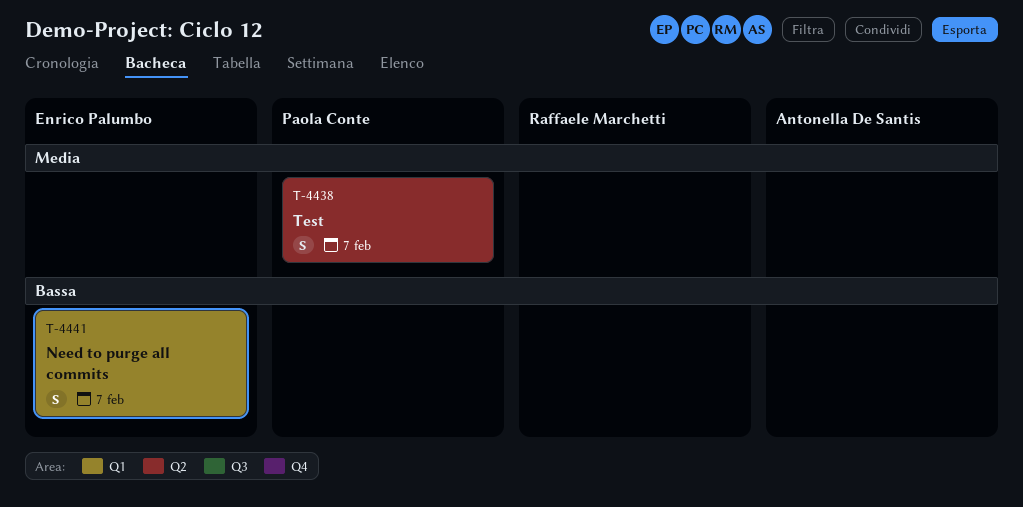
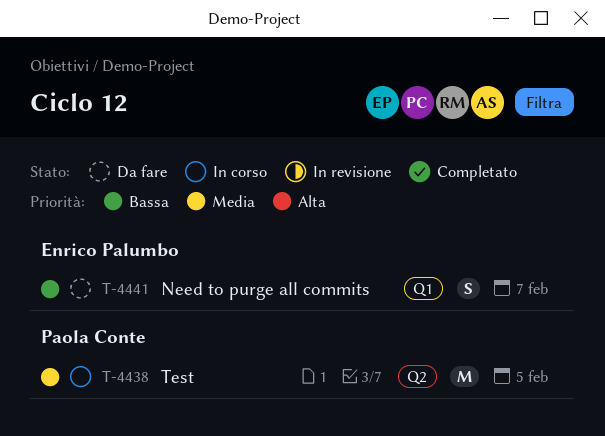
T-4438, estimate: S -> M
T-4438, due: Feb 7 -> Feb 5

